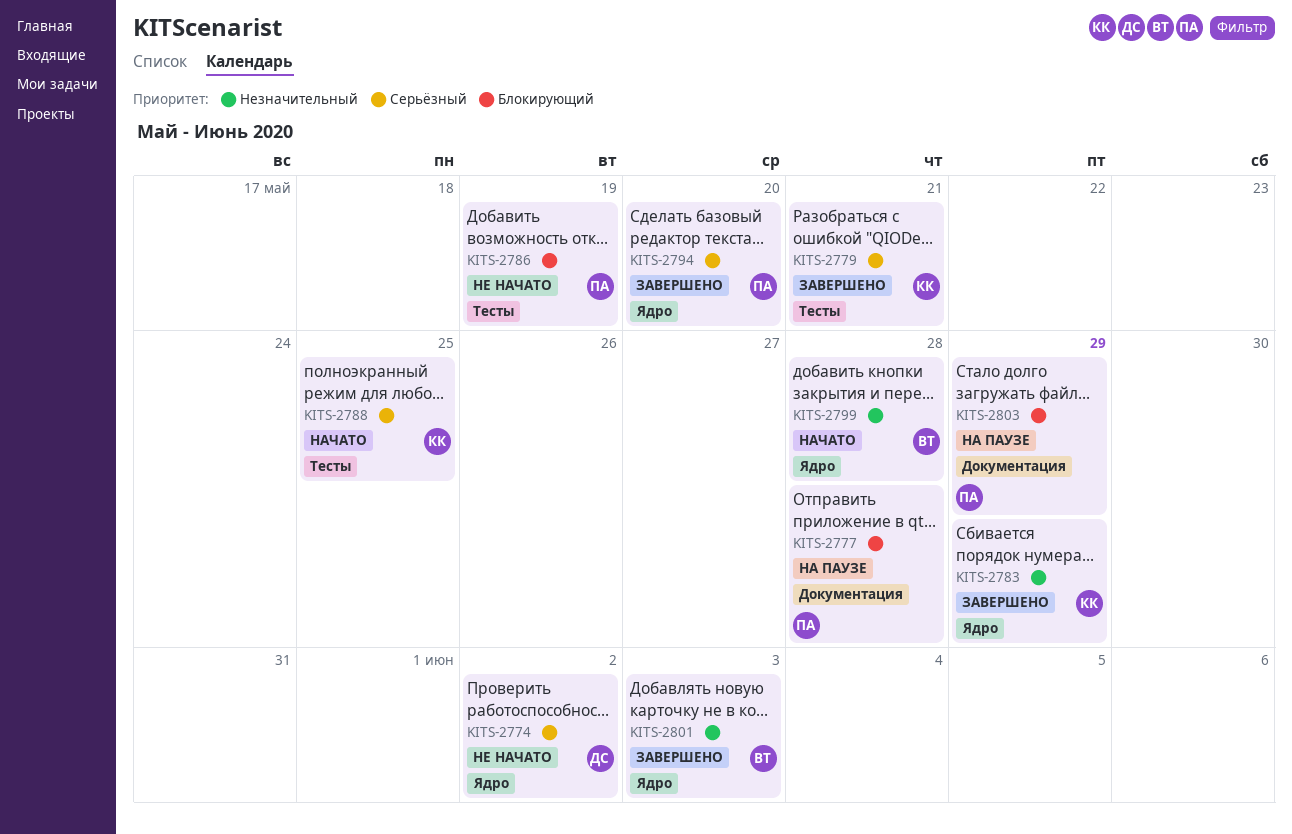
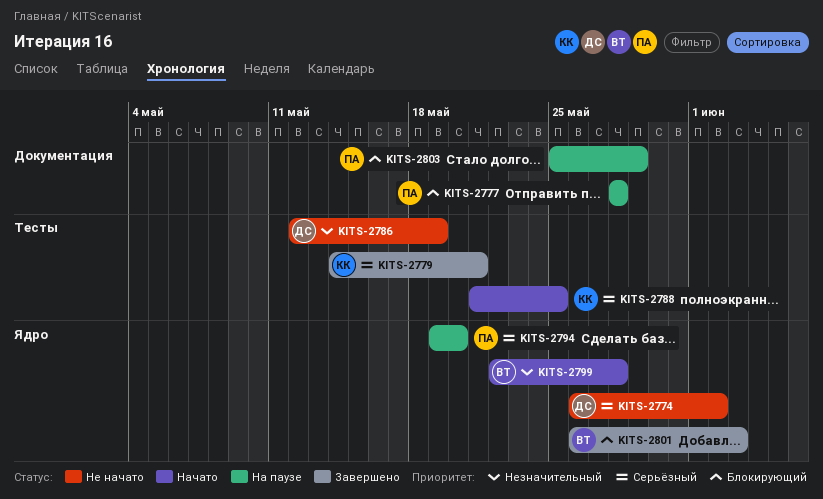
KITS-2783: present -> none
KITS-2786, owner: ПА -> ДС
KITS-2786, priority: Блокирующий -> Незначительный
KITS-2794, status: Завершено -> На паузе
KITS-2801, priority: Незначительный -> Блокирующий

